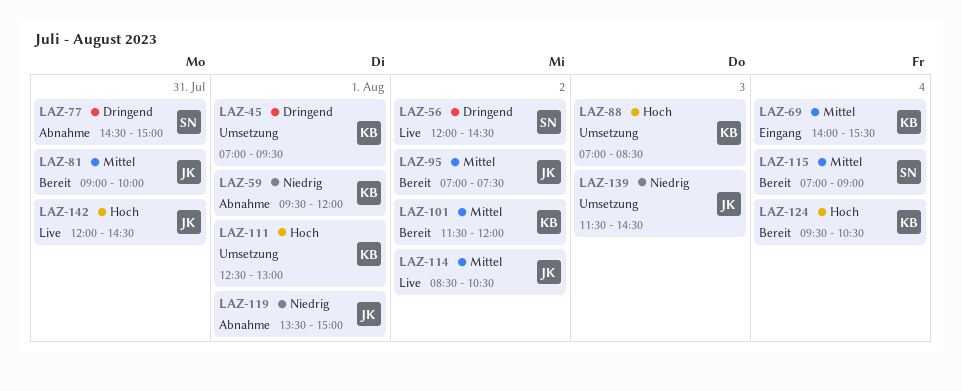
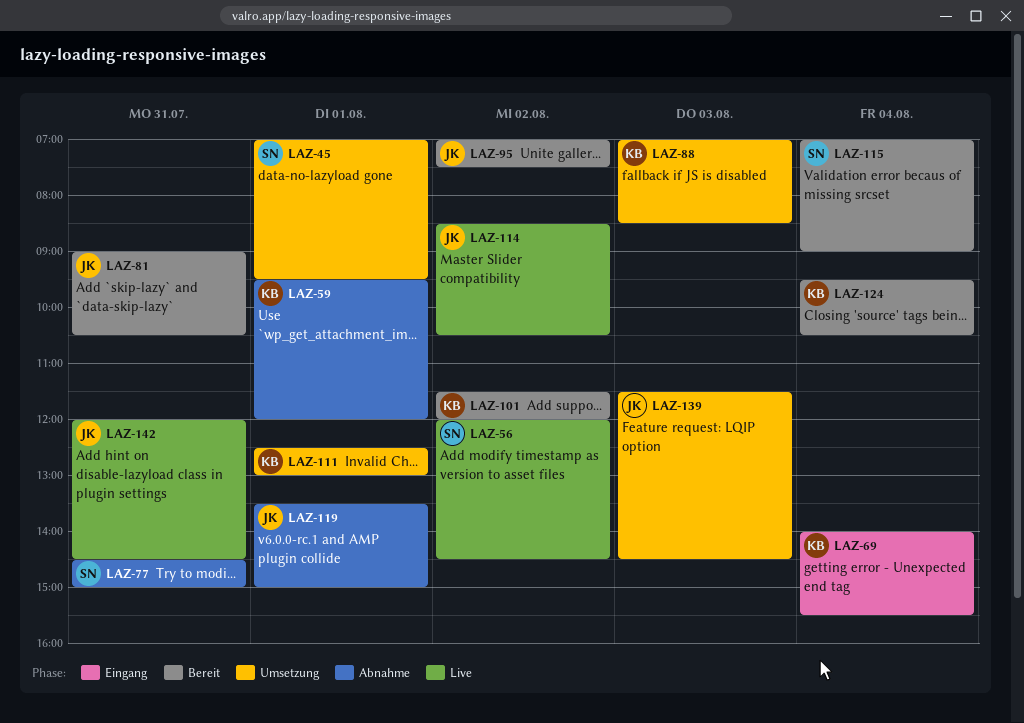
LAZ-45, owner: KB -> SN
LAZ-81, ends: 10:00 -> 10:30

